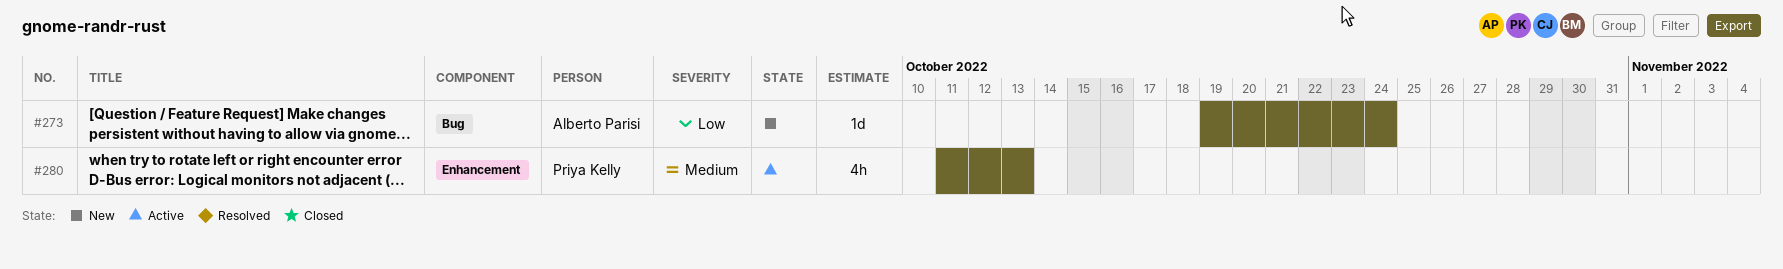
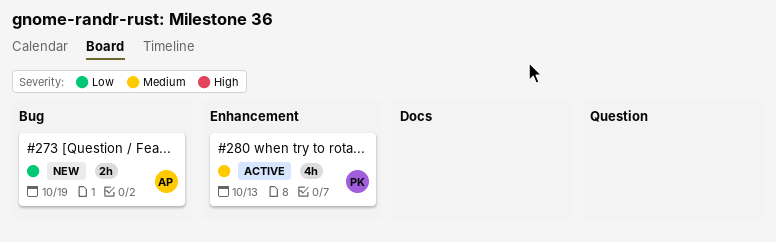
#273, estimate: 1d -> 2h
#273, due: Oct 24 -> Oct 19

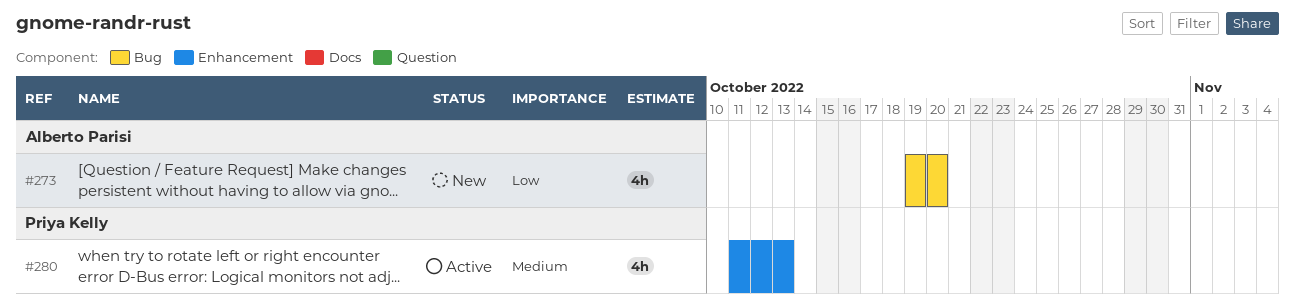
#273, estimate: 2h -> 4h
#273, due: Oct 19 -> Oct 20

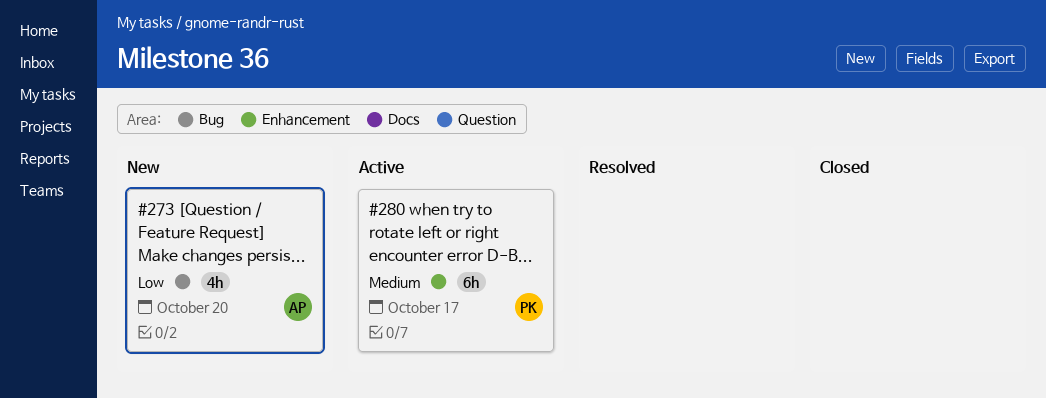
#280, estimate: 4h -> 6h
#280, due: Oct 13 -> Oct 17

